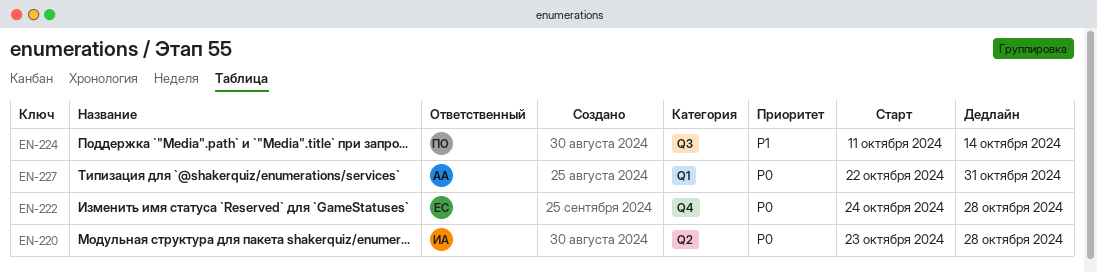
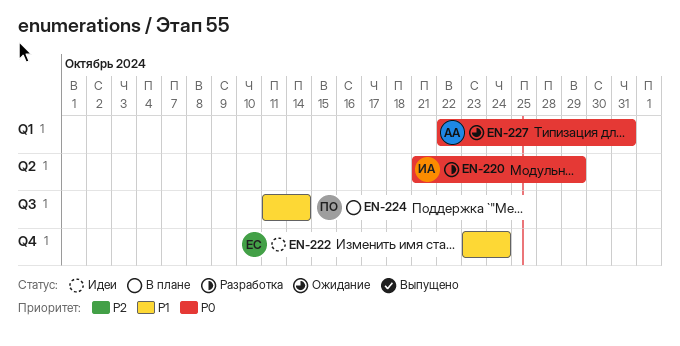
EN-220, start: Oct 23 -> Oct 21
EN-220, due: Oct 28 -> Oct 29
EN-222, priority: P0 -> P1
EN-222, start: Oct 24 -> Oct 23
EN-222, due: Oct 28 -> Oct 24

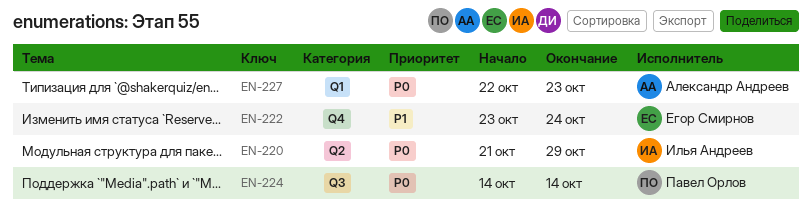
EN-224, priority: P1 -> P0
EN-224, start: Oct 11 -> Oct 14
EN-227, due: Oct 31 -> Oct 23

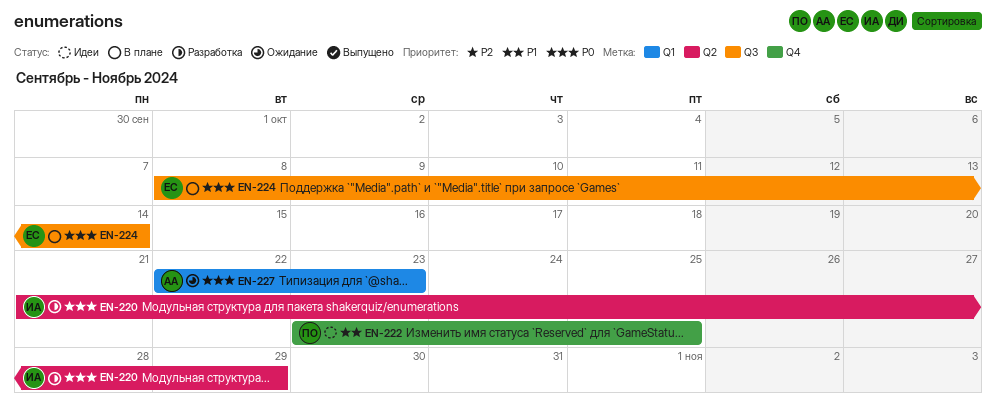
EN-222, owner: Егор Смирнов -> Павел Орлов
EN-222, due: Oct 24 -> Oct 25
EN-224, owner: Павел Орлов -> Егор Смирнов
EN-224, start: Oct 14 -> Oct 8

